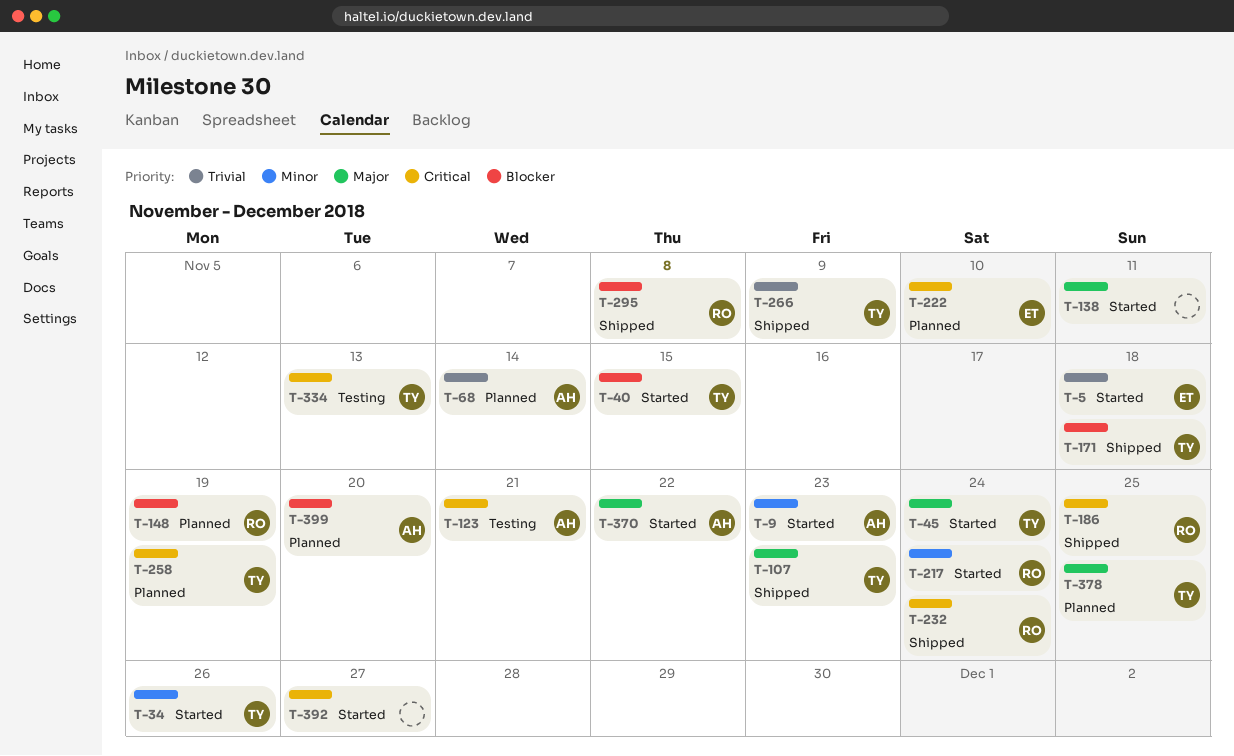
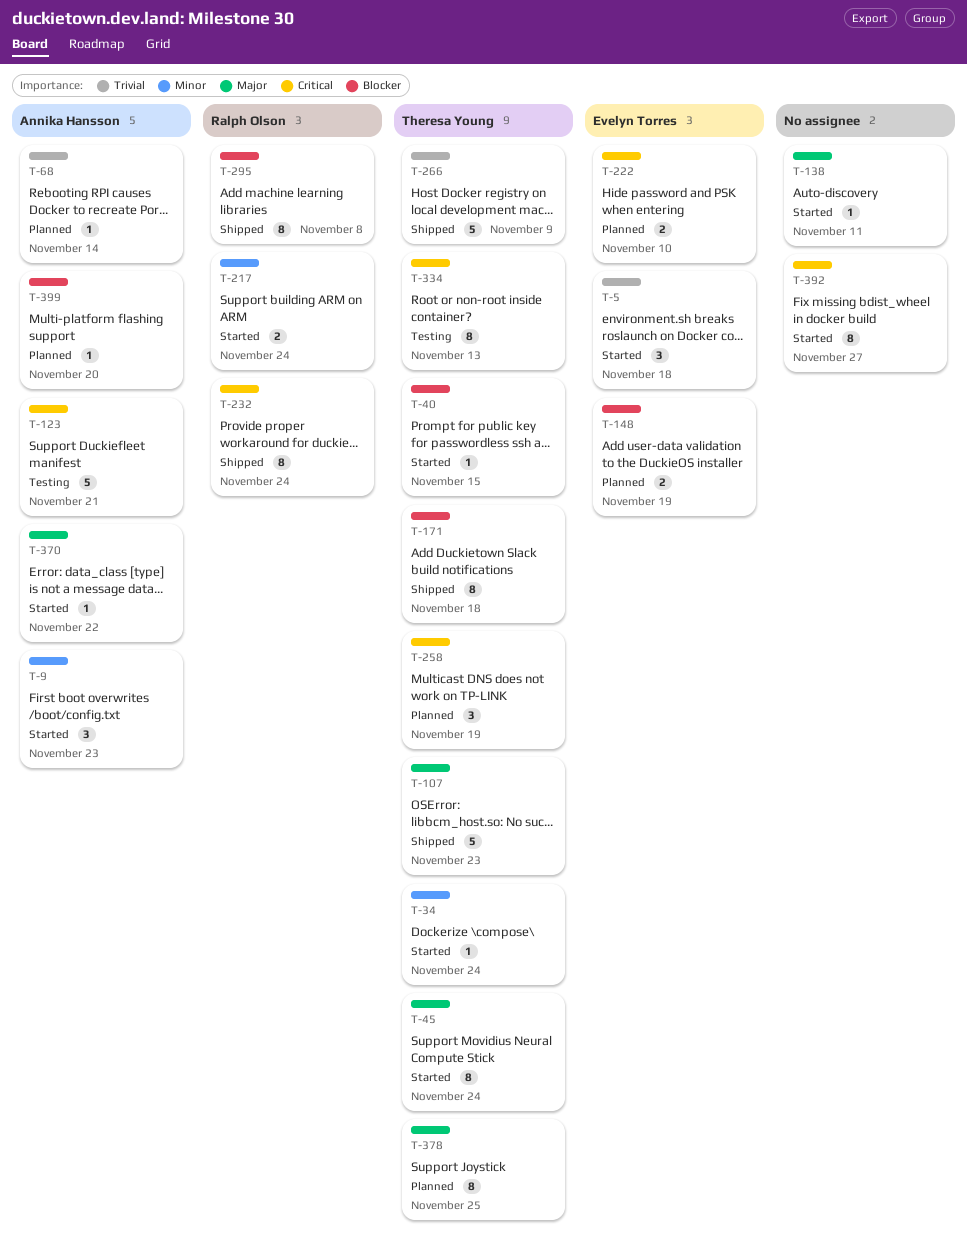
T-34, due: Nov 26 -> Nov 24
T-148, owner: Ralph Olson -> Evelyn Torres
T-186: present -> none

